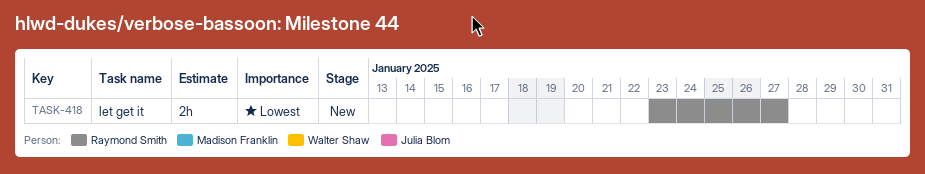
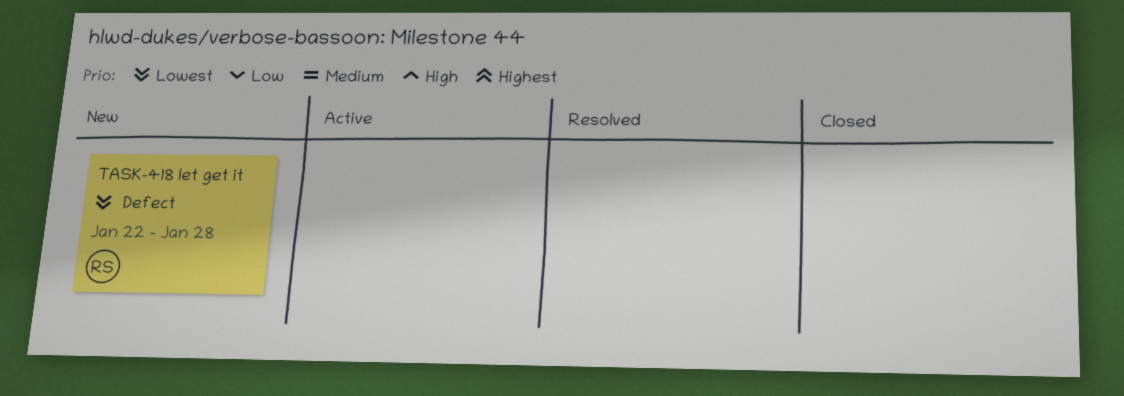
TASK-418, start: Jan 23 -> Jan 22
TASK-418, due: Jan 27 -> Jan 28

